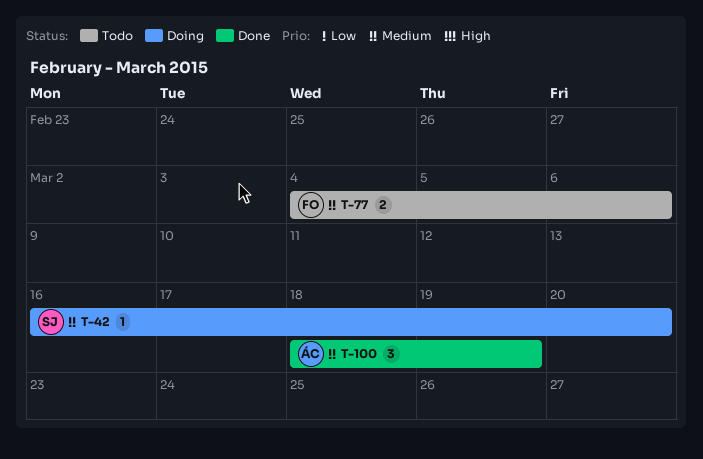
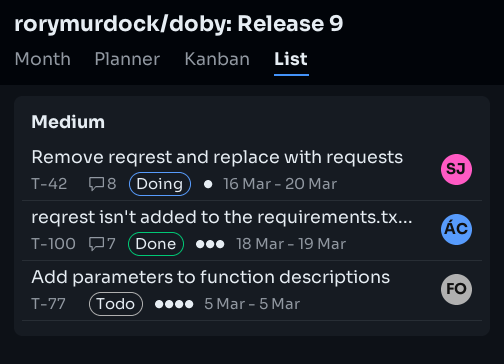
T-77, estimate: 2 -> 4
T-77, start: Mar 4 -> Mar 5
T-77, due: Mar 6 -> Mar 5

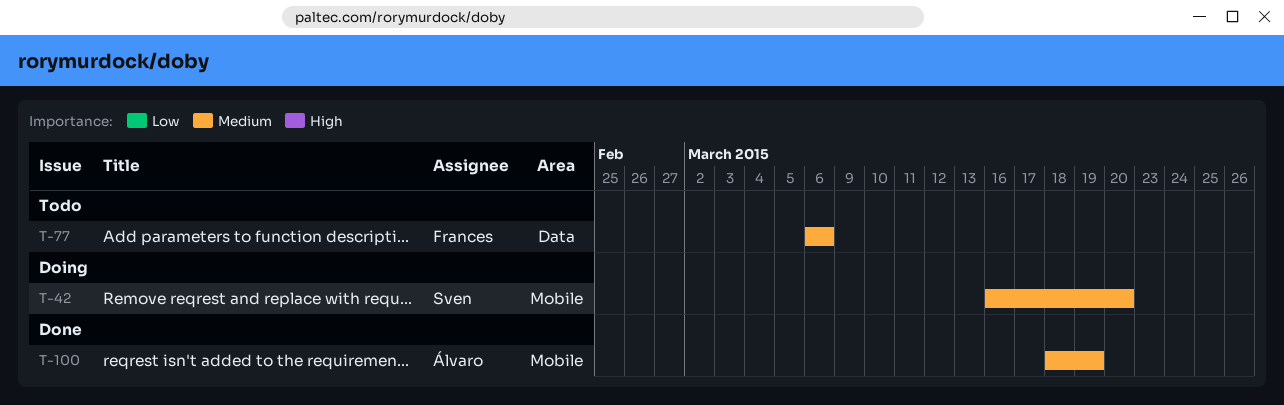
T-77, start: Mar 5 -> Mar 6
T-77, due: Mar 5 -> Mar 6

